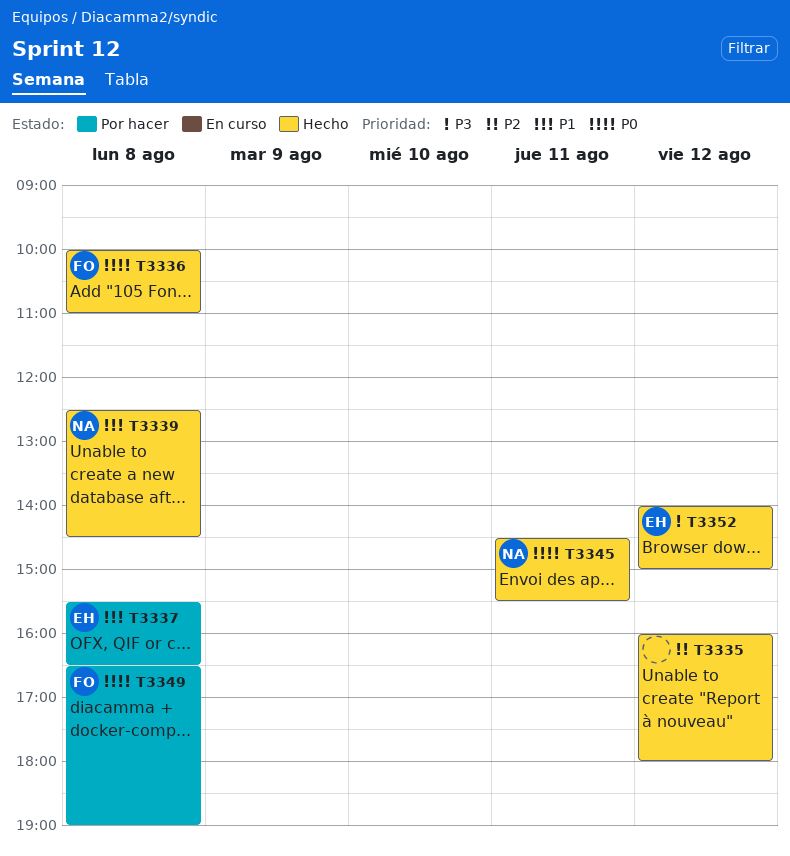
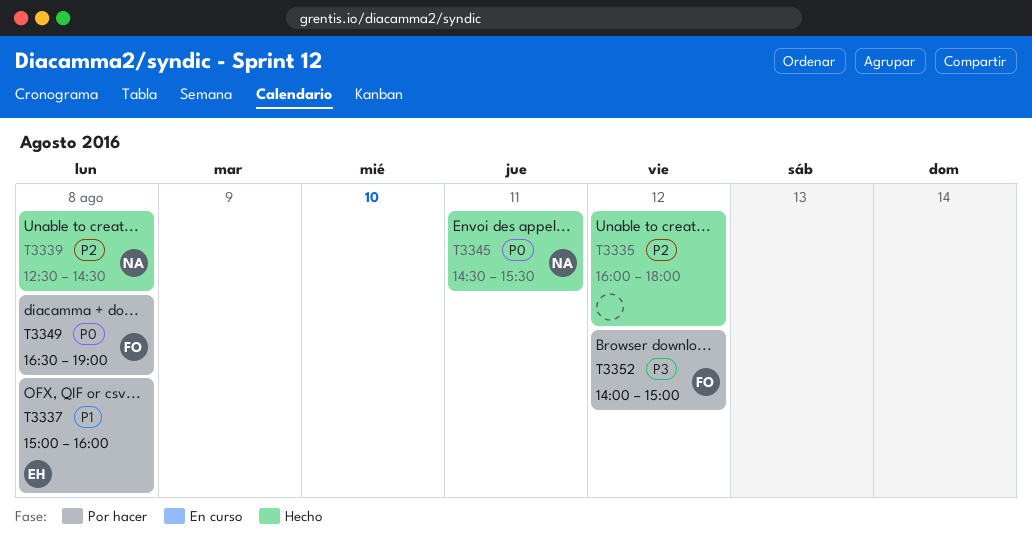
T3336: present -> none
T3337, begins: 15:30 -> 15:00
T3337, ends: 16:30 -> 16:00
T3339, priority: P1 -> P2
T3352, status: Hecho -> Por hacer
T3352, owner: EH -> FO

